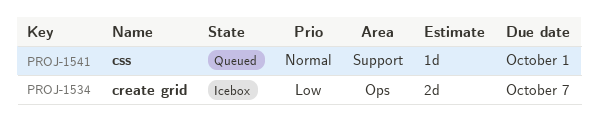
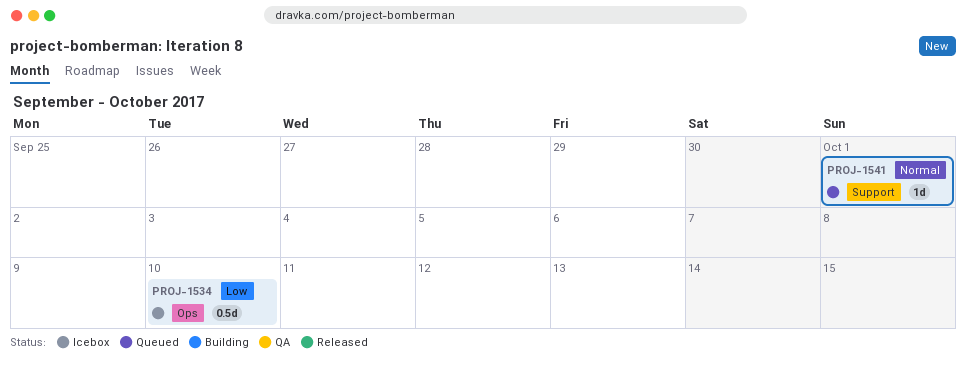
PROJ-1534, estimate: 2d -> 0.5d
PROJ-1534, due: Oct 7 -> Oct 10

